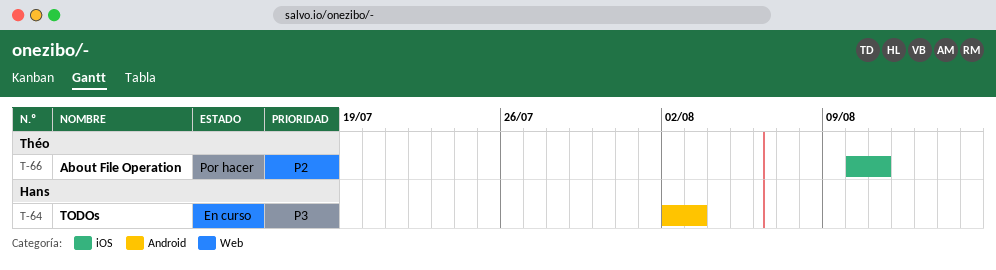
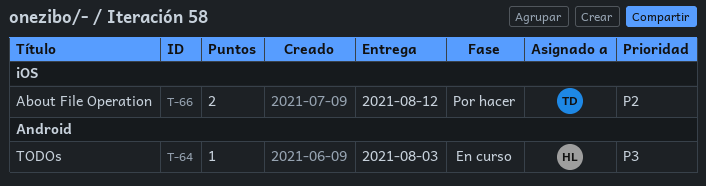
T-66, due: Aug 11 -> Aug 12

